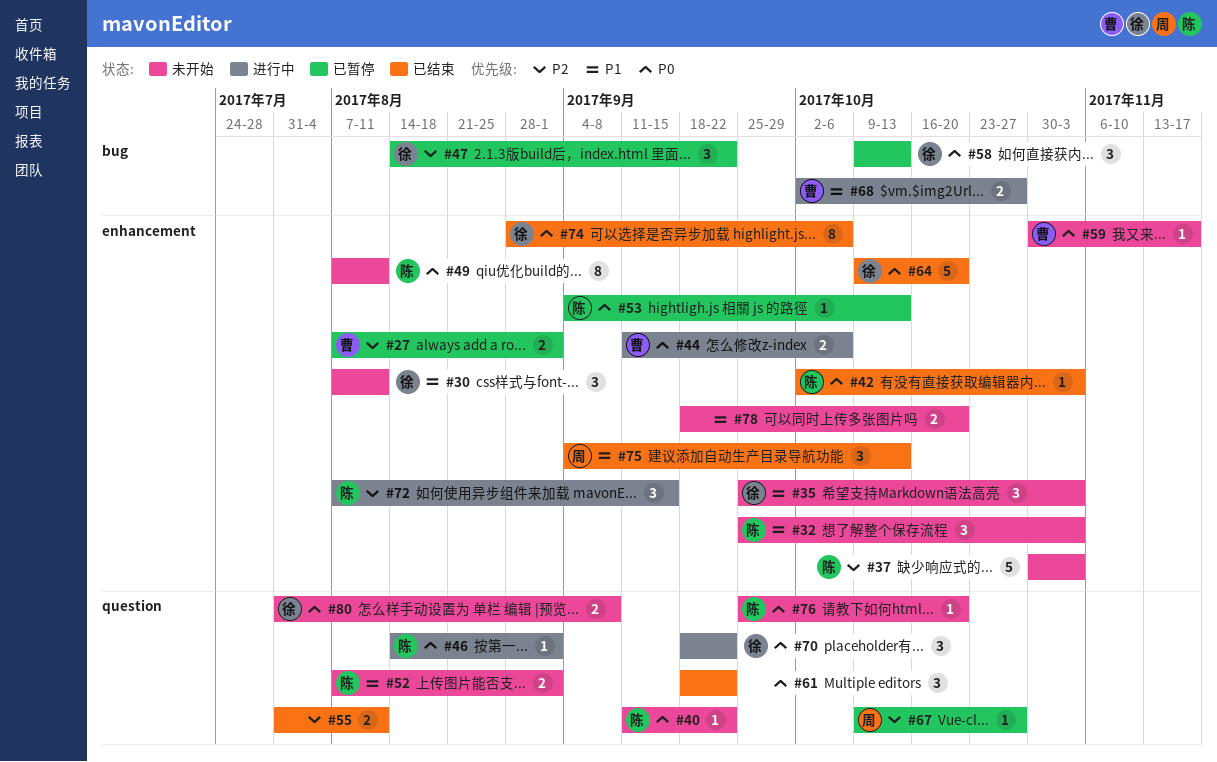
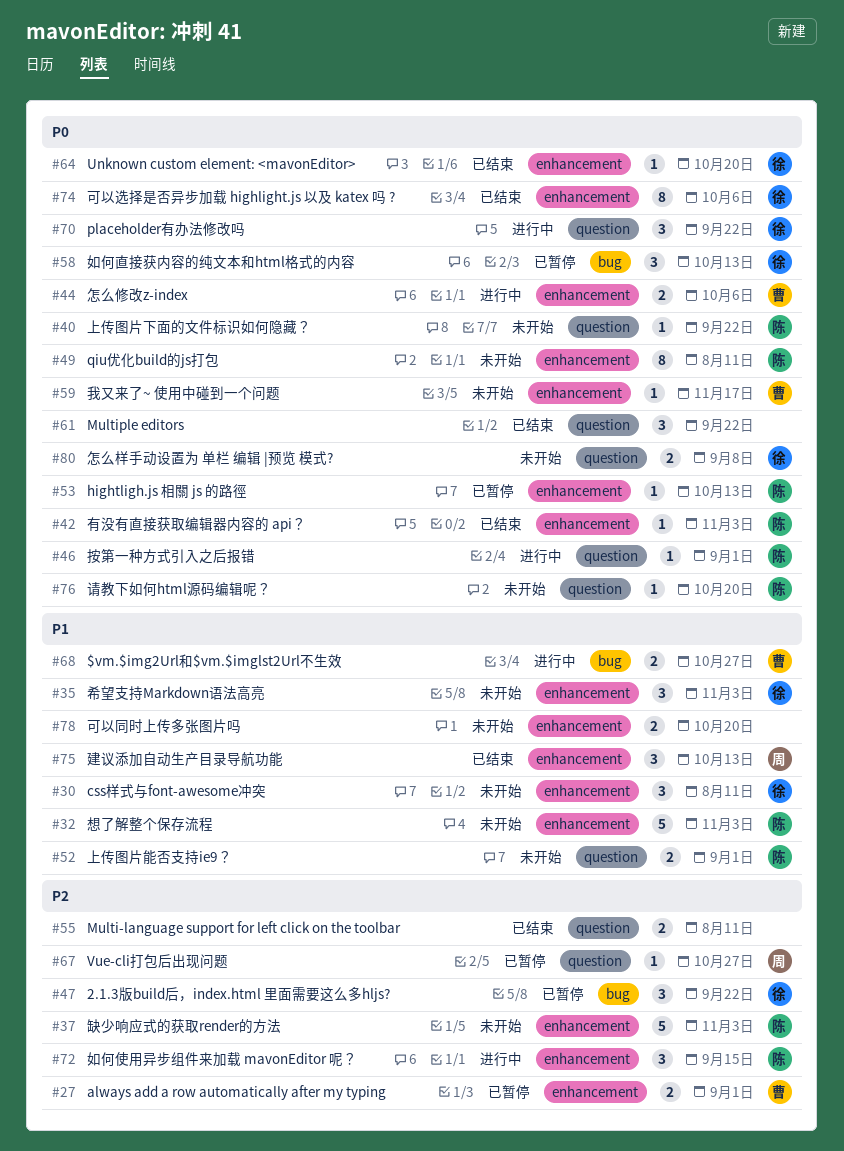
#32, estimate: 3 -> 5
#64, estimate: 5 -> 1

